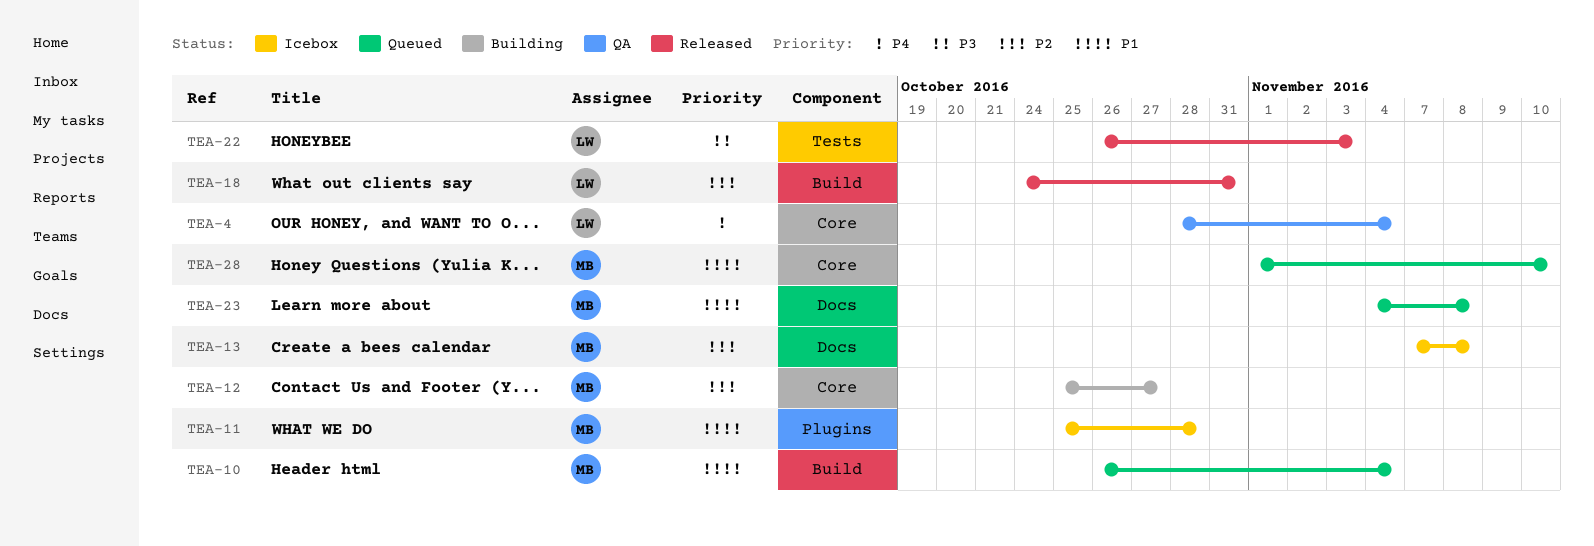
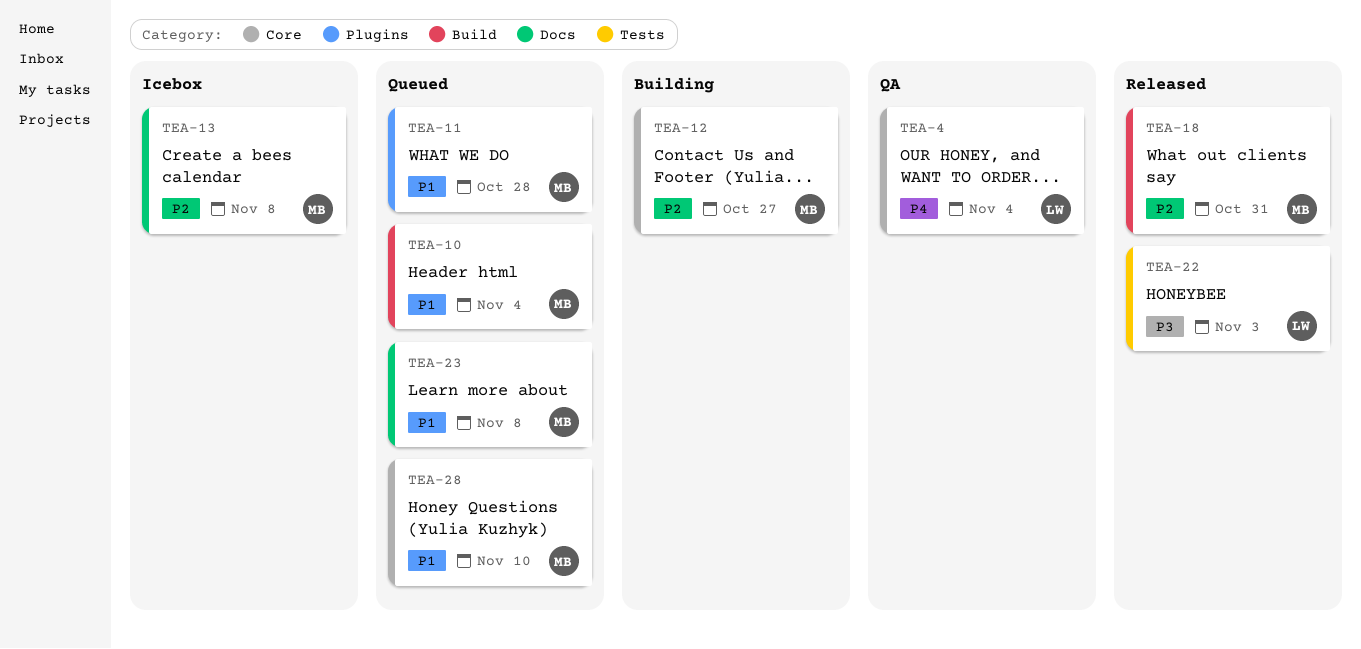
TEA-11, status: Icebox -> Queued
TEA-18, owner: LW -> MB

